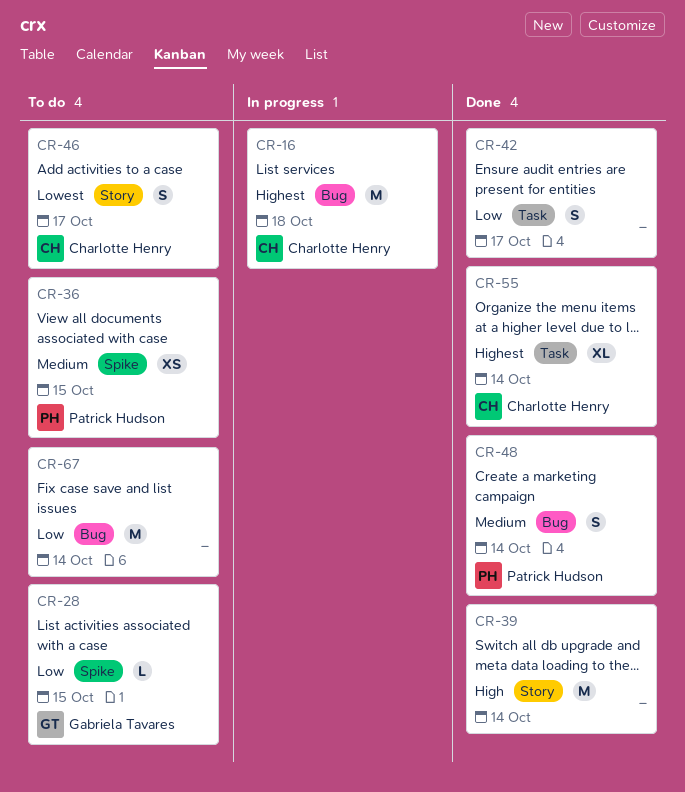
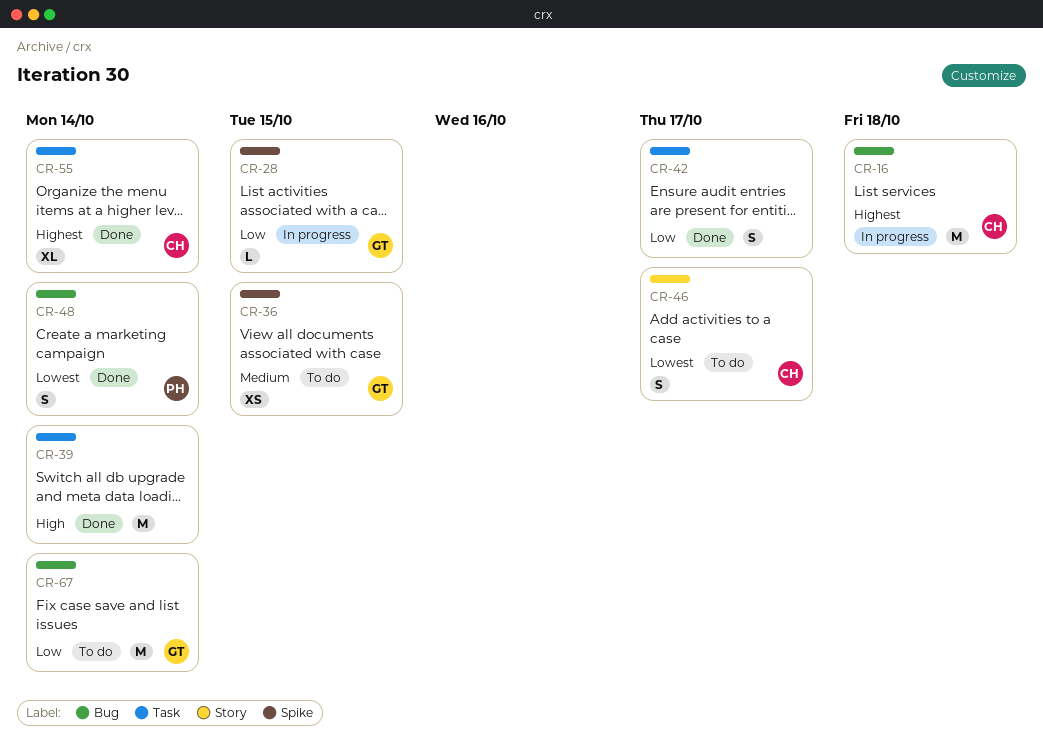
CR-28, status: To do -> In progress
CR-36, owner: Patrick Hudson -> Gabriela Tavares
CR-39, label: Story -> Task
CR-48, priority: Medium -> Lowest
CR-67, owner: none -> Gabriela Tavares

